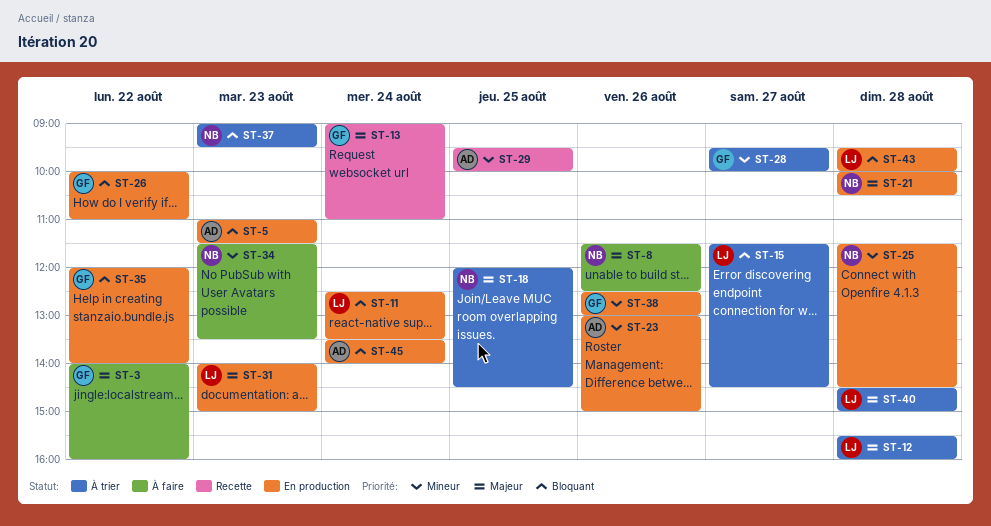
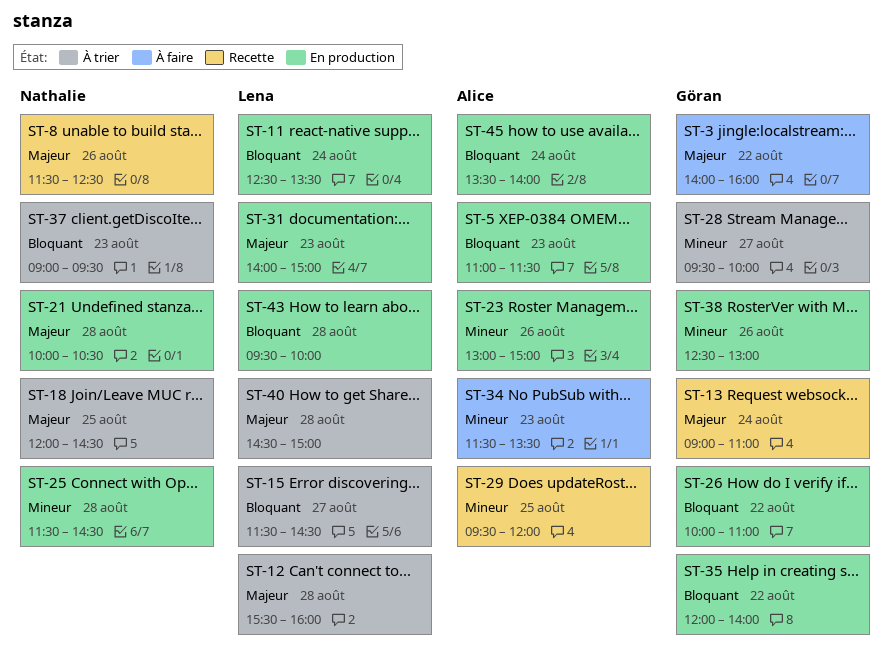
ST-8, status: À faire -> Recette
ST-29, ends: 10:00 -> 12:00
ST-34, owner: Nathalie -> Alice

